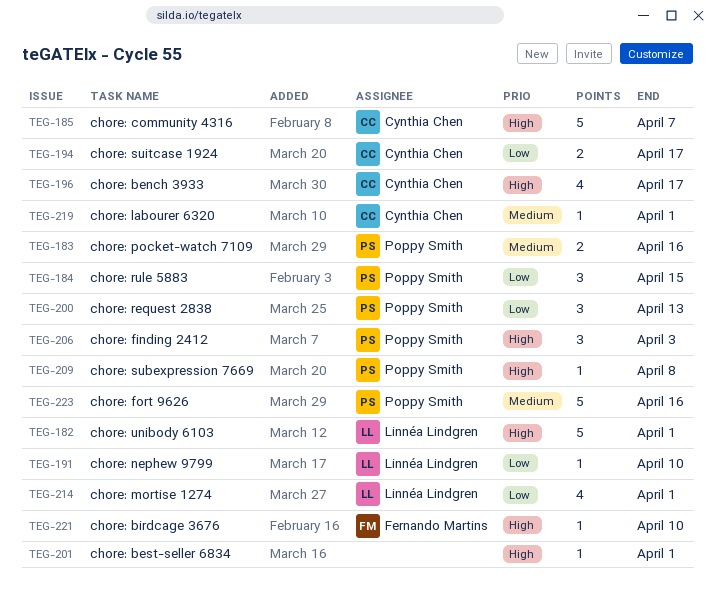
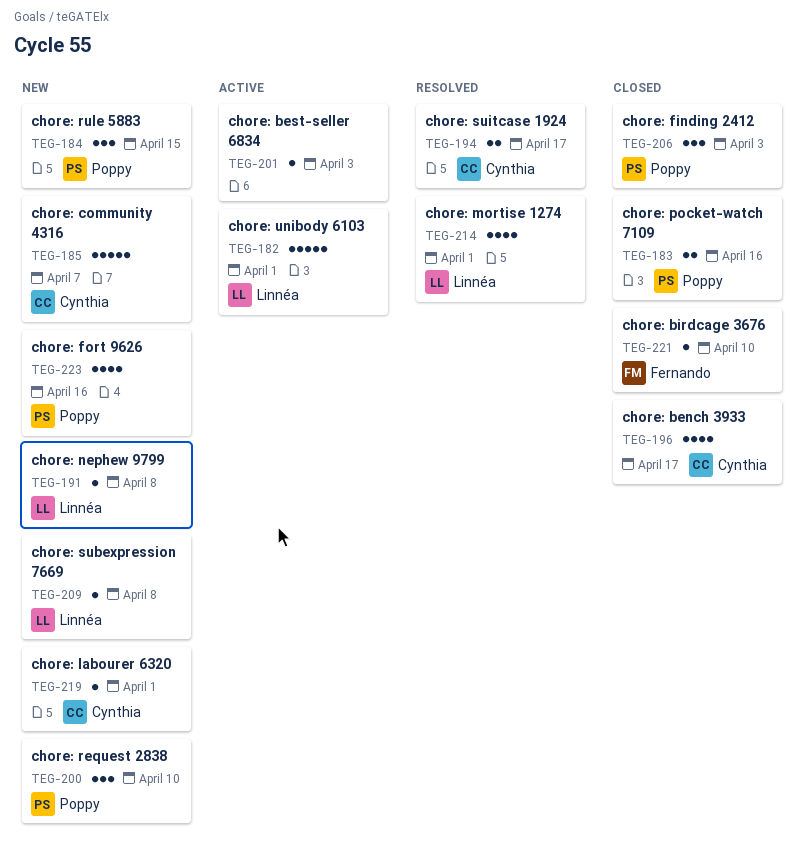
TEG-191, due: Apr 10 -> Apr 8
TEG-200, due: Apr 13 -> Apr 10
TEG-201, due: Apr 1 -> Apr 3
TEG-209, owner: Poppy Smith -> Linnéa Lindgren
TEG-223, estimate: 5 -> 4

